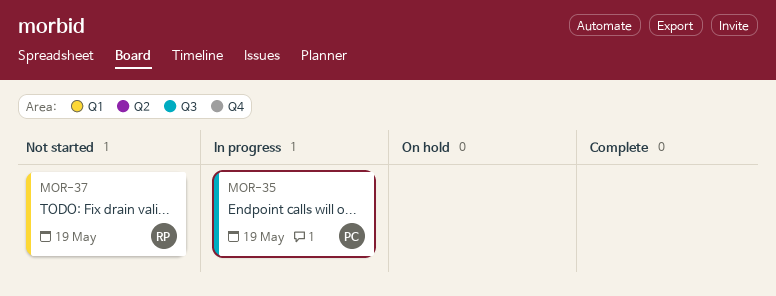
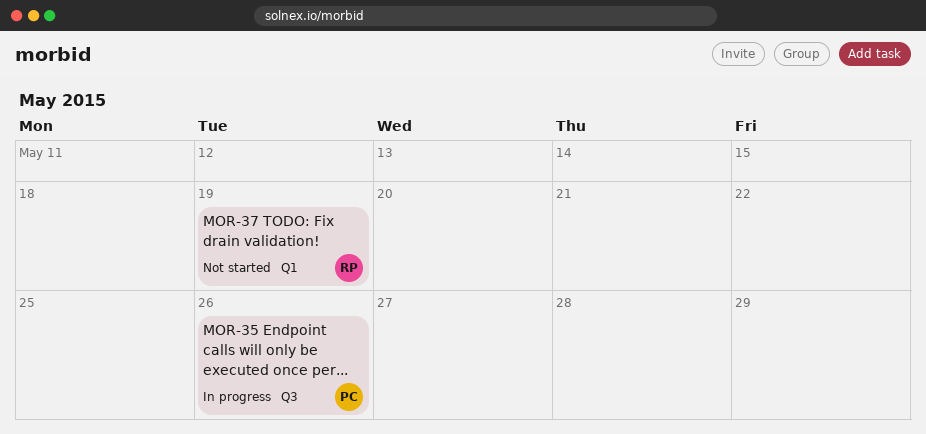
MOR-35, due: May 19 -> May 26

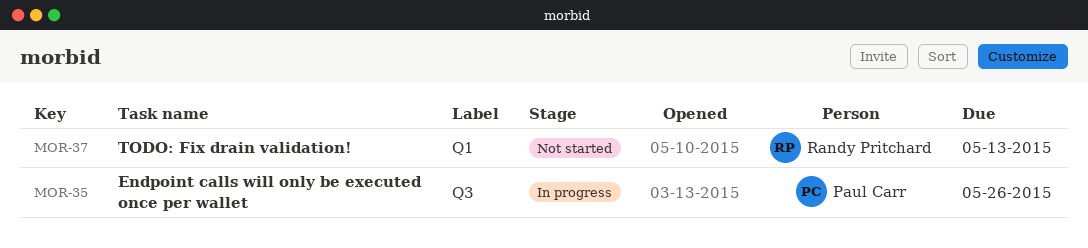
MOR-37, due: May 19 -> May 13

